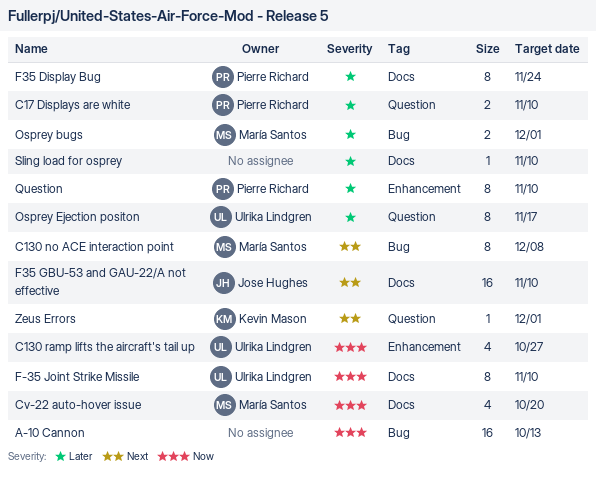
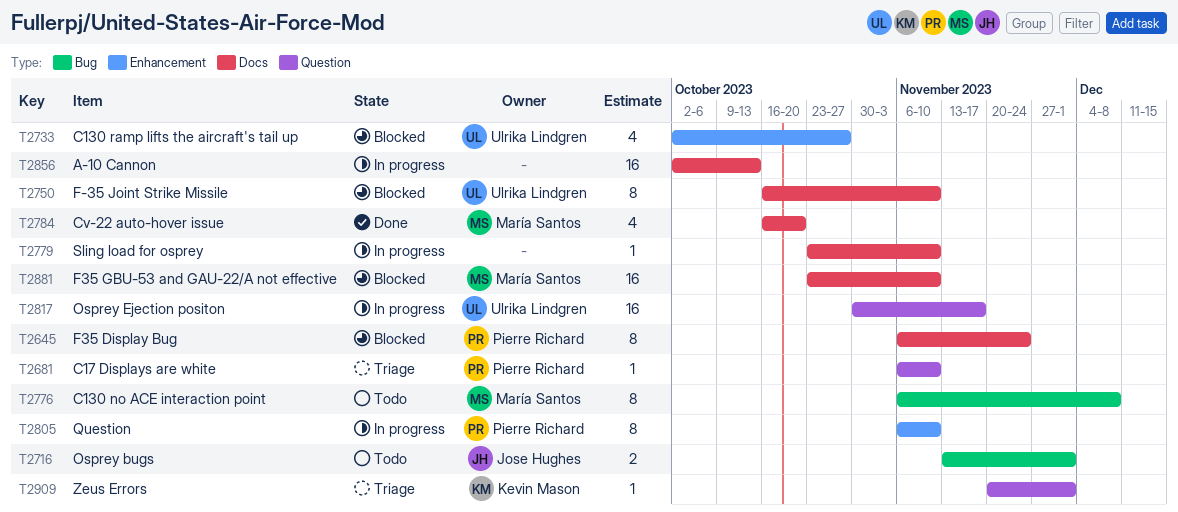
A-10 Cannon, label: Bug -> Docs
C17 Displays are white, estimate: 2 -> 1
F35 GBU-53 and GAU-22/A not effective, owner: Jose Hughes -> María Santos
Osprey bugs, owner: María Santos -> Jose Hughes
Osprey Ejection positon, estimate: 8 -> 16

